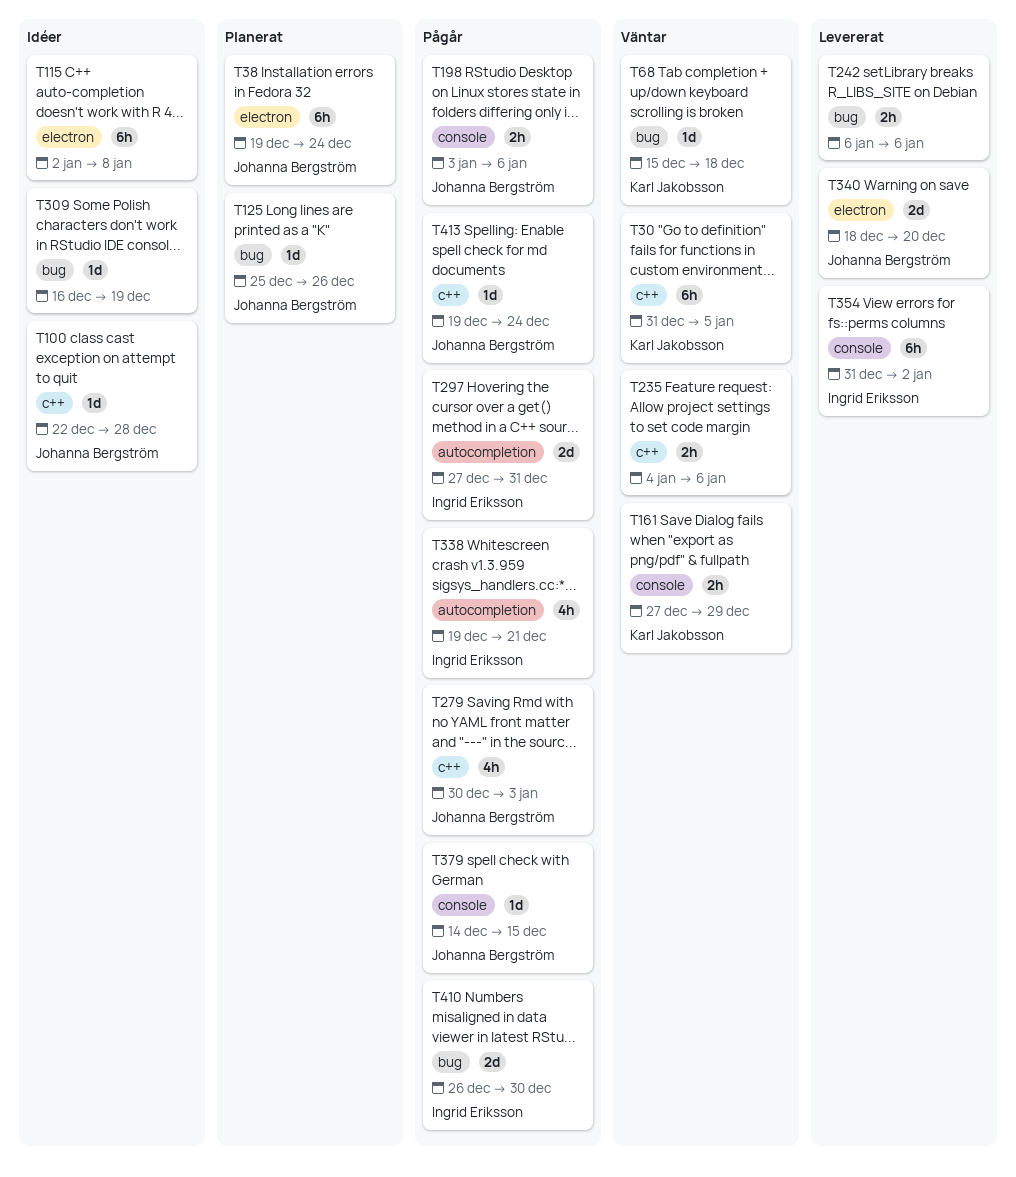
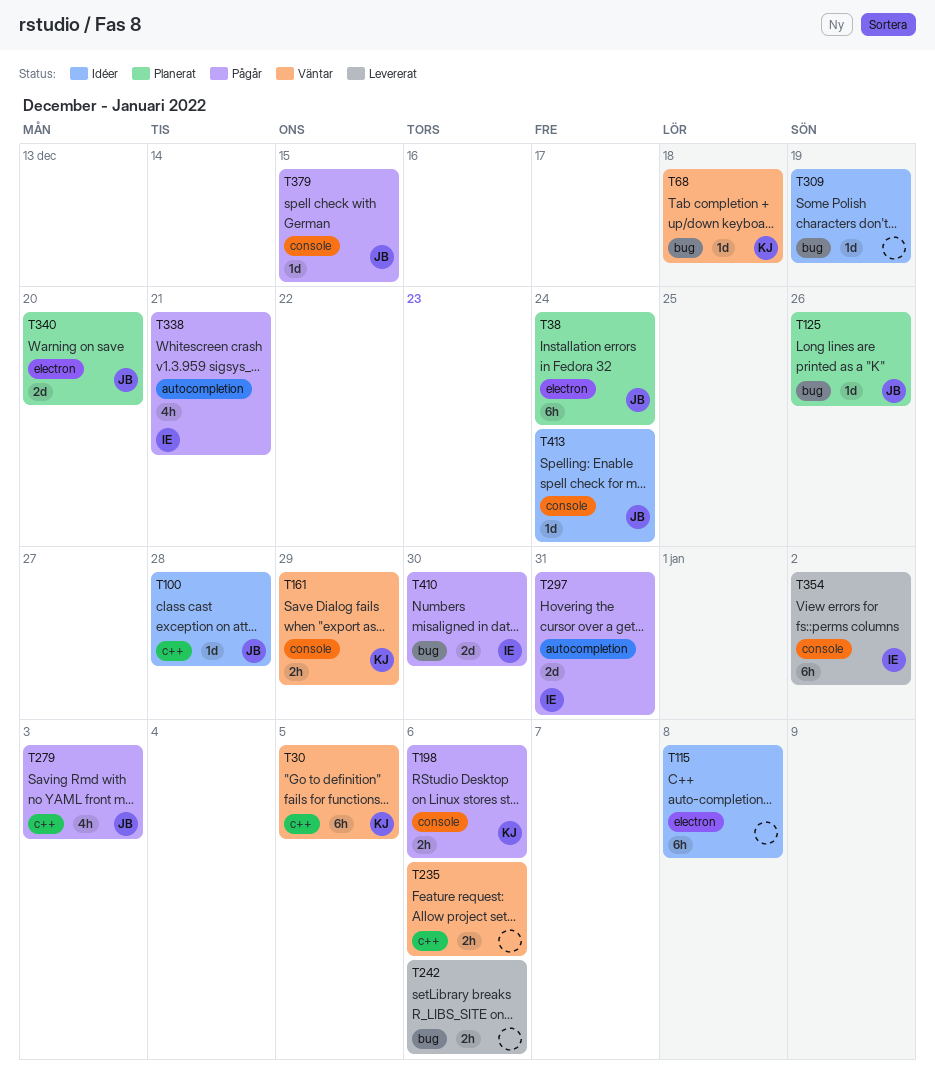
T198, owner: Johanna Bergström -> Karl Jakobsson
T340, status: Levererat -> Planerat
T413, status: Pågår -> Idéer
T413, label: c++ -> console

